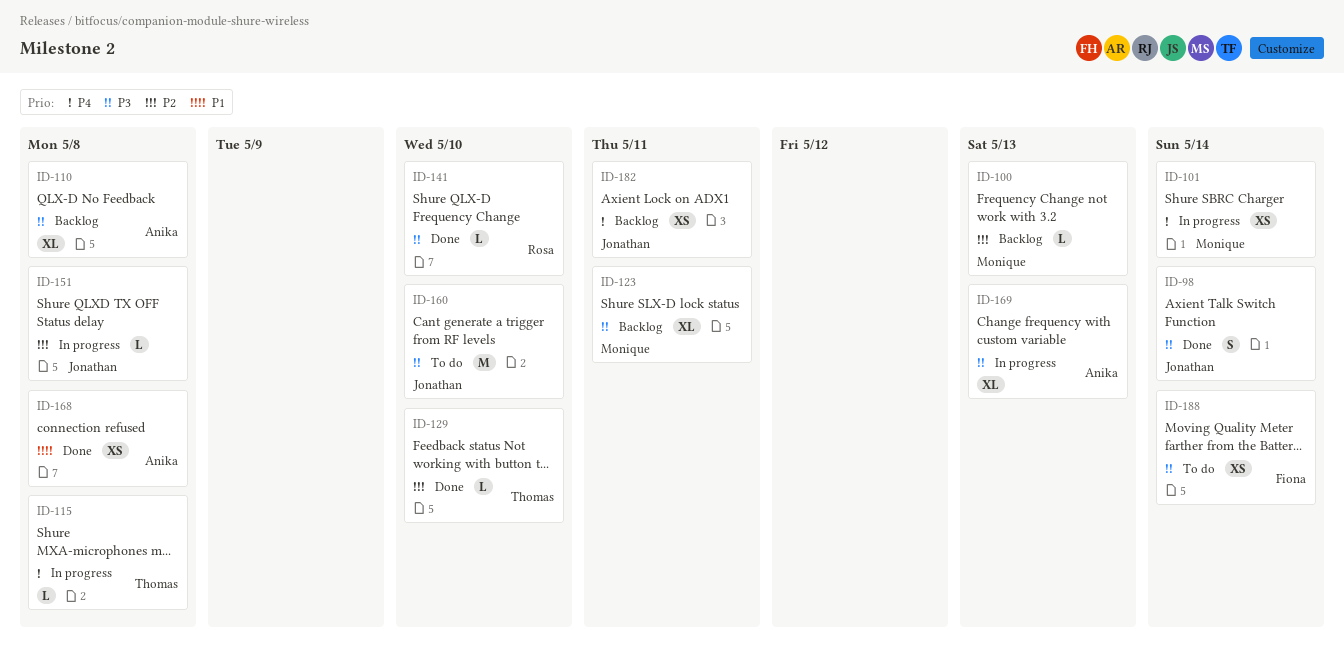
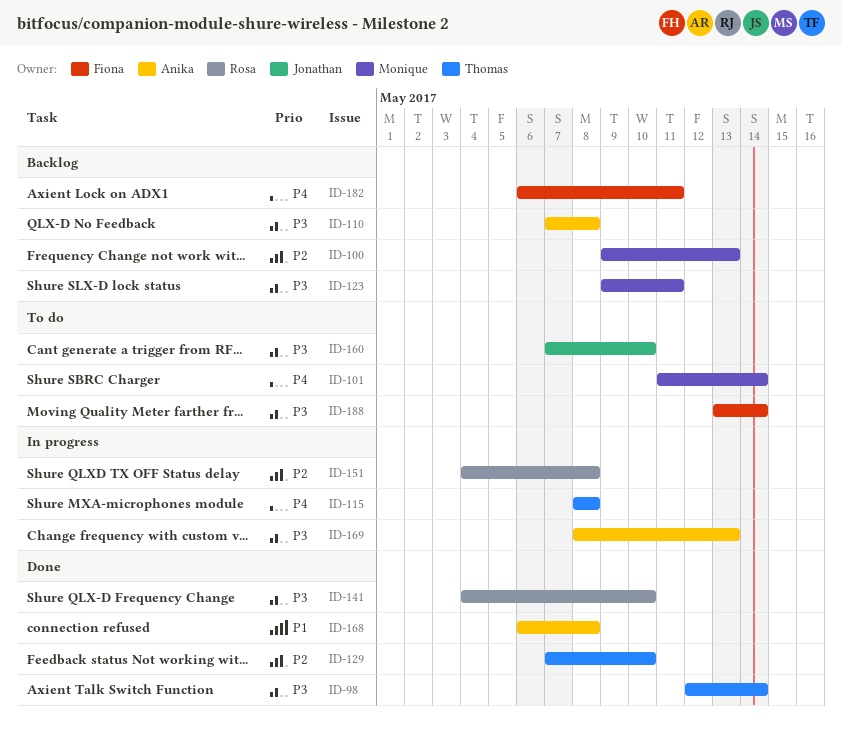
ID-98, owner: Jonathan -> Thomas
ID-101, status: In progress -> To do
ID-151, owner: Jonathan -> Rosa
ID-182, owner: Jonathan -> Fiona

